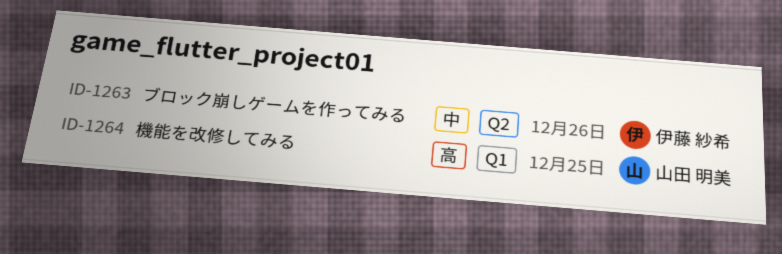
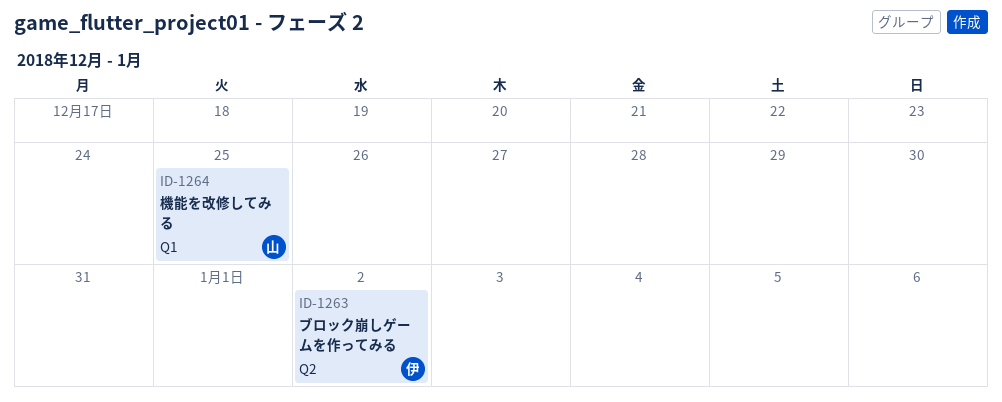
ID-1263, due: Dec 26 -> Jan 2

